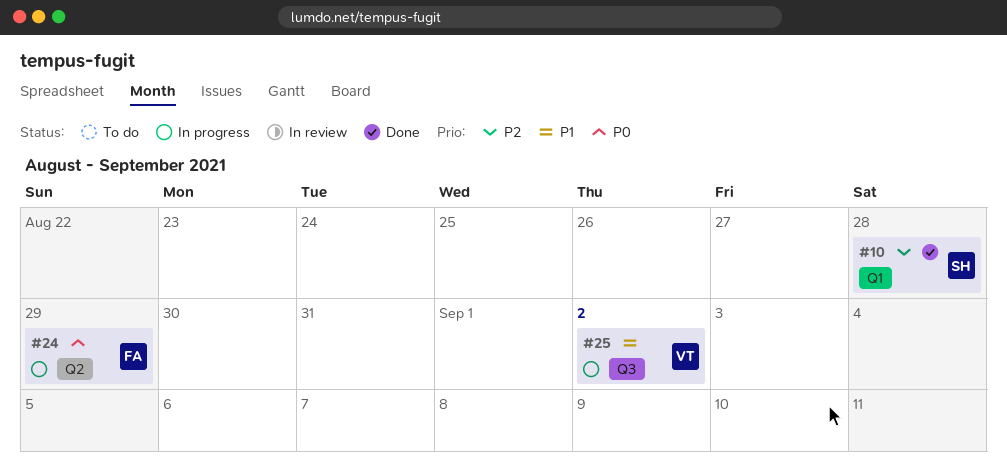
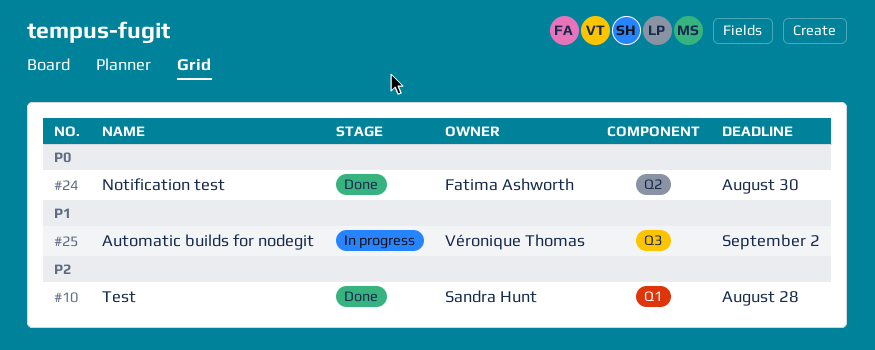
#24, status: In progress -> Done
#24, due: Aug 29 -> Aug 30

